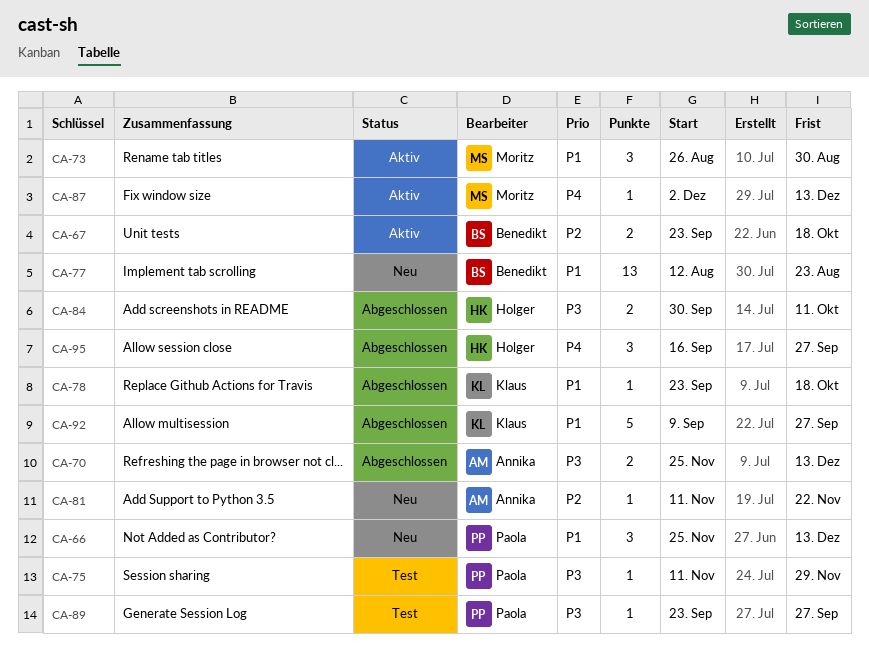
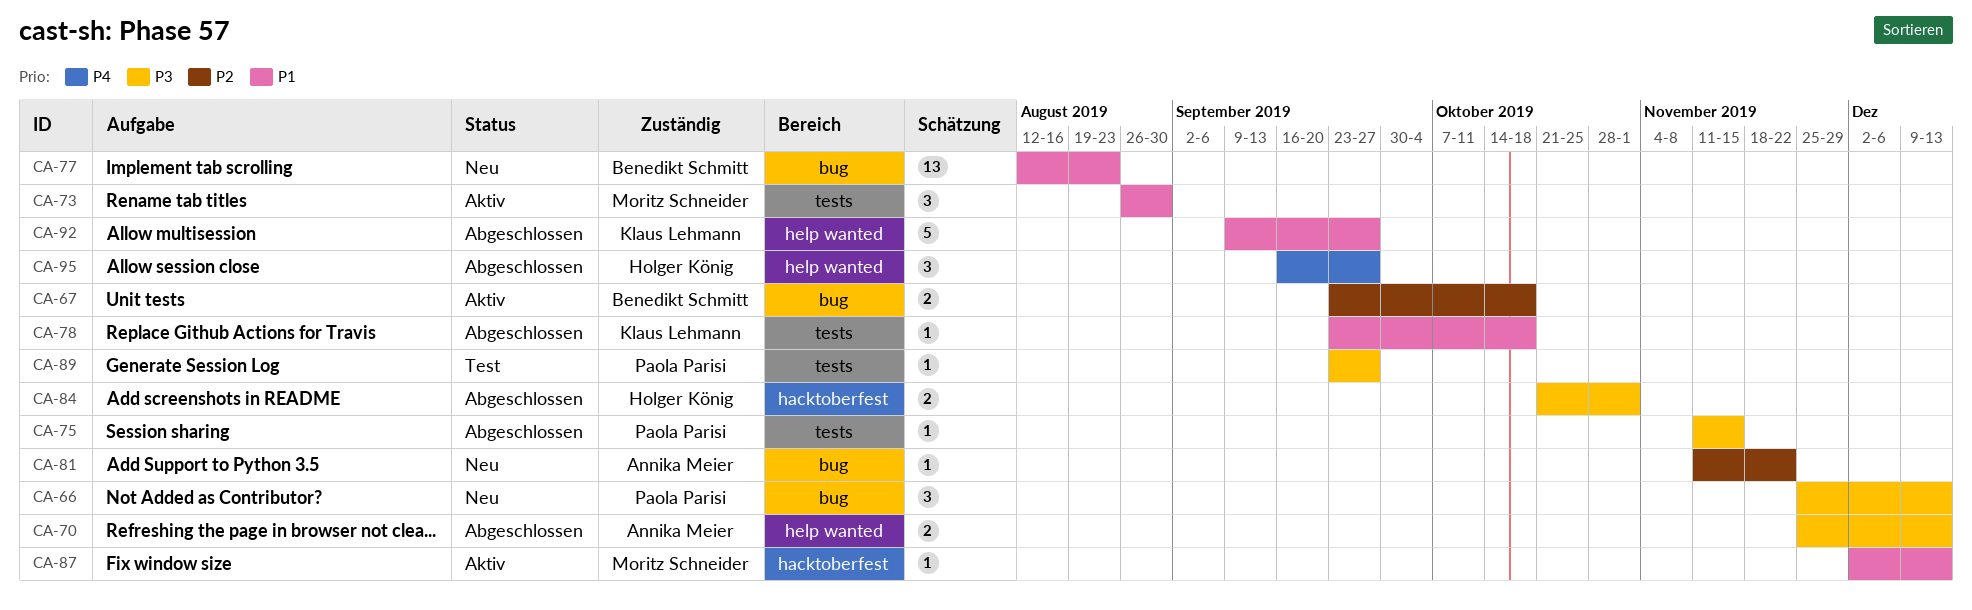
CA-66, priority: P1 -> P3
CA-75, status: Test -> Abgeschlossen
CA-75, due: Nov 29 -> Nov 15
CA-84, start: Sep 30 -> Oct 21
CA-84, due: Oct 11 -> Nov 1
CA-87, priority: P4 -> P1

